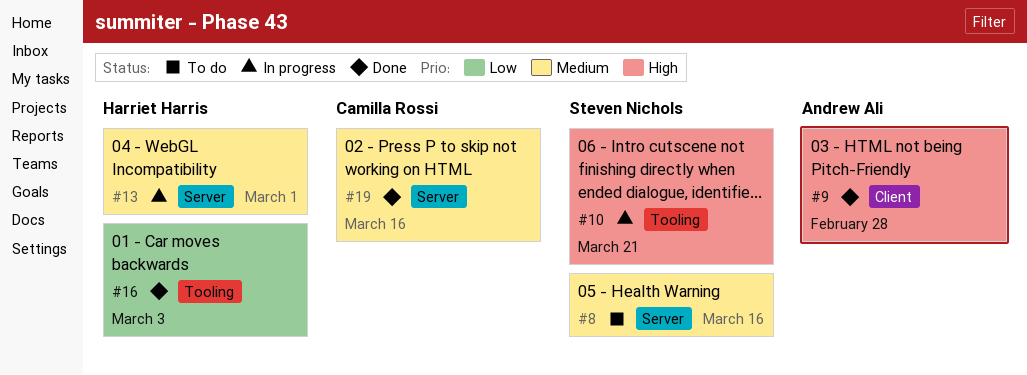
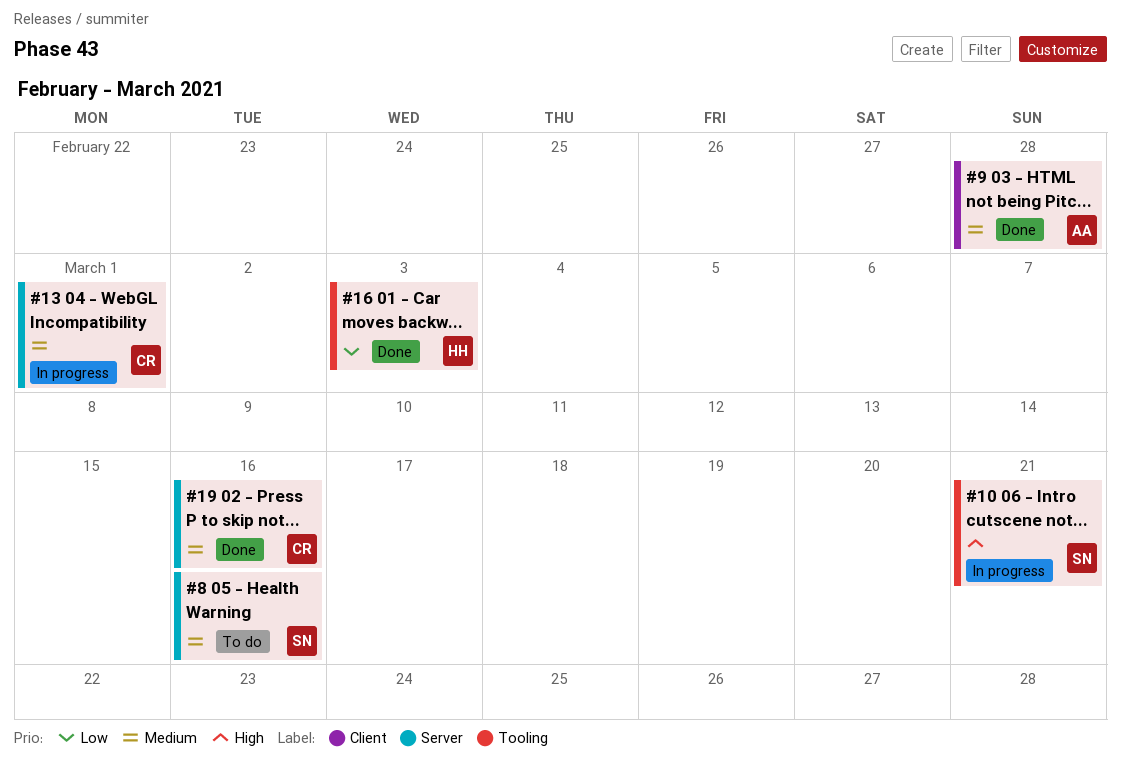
#9, priority: High -> Medium
#13, owner: Harriet Harris -> Camilla Rossi

